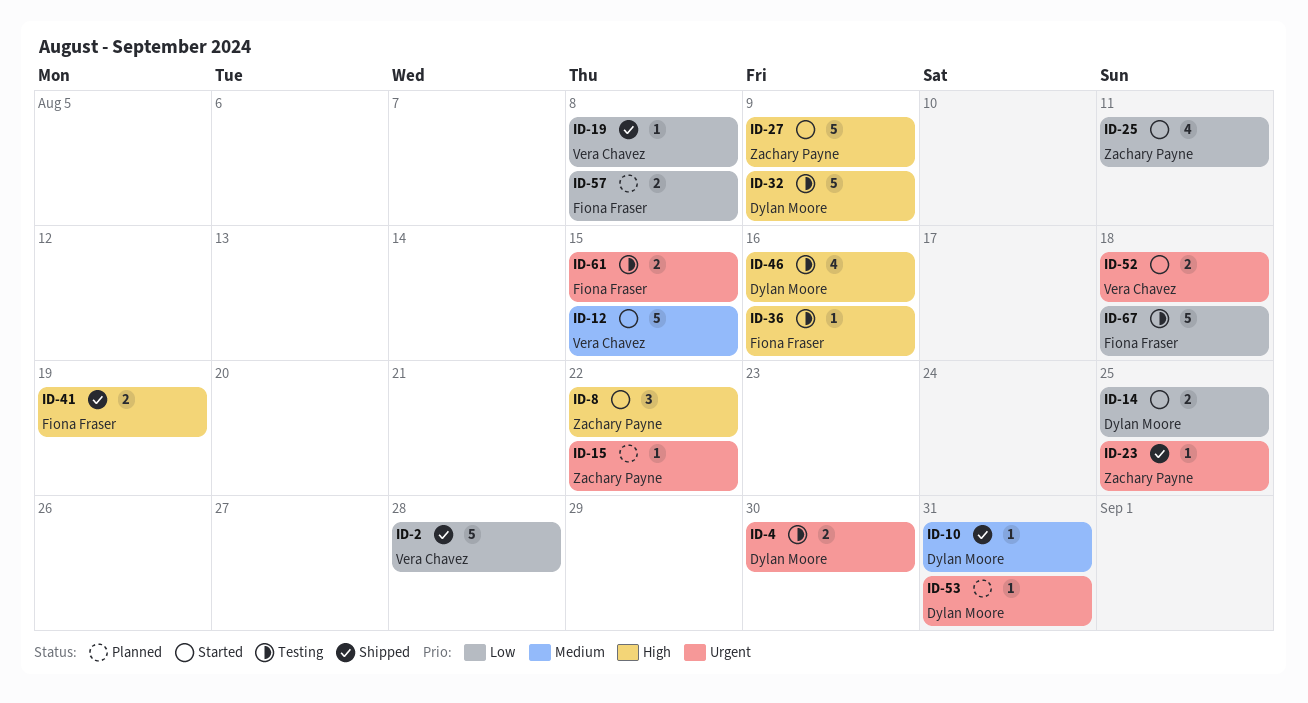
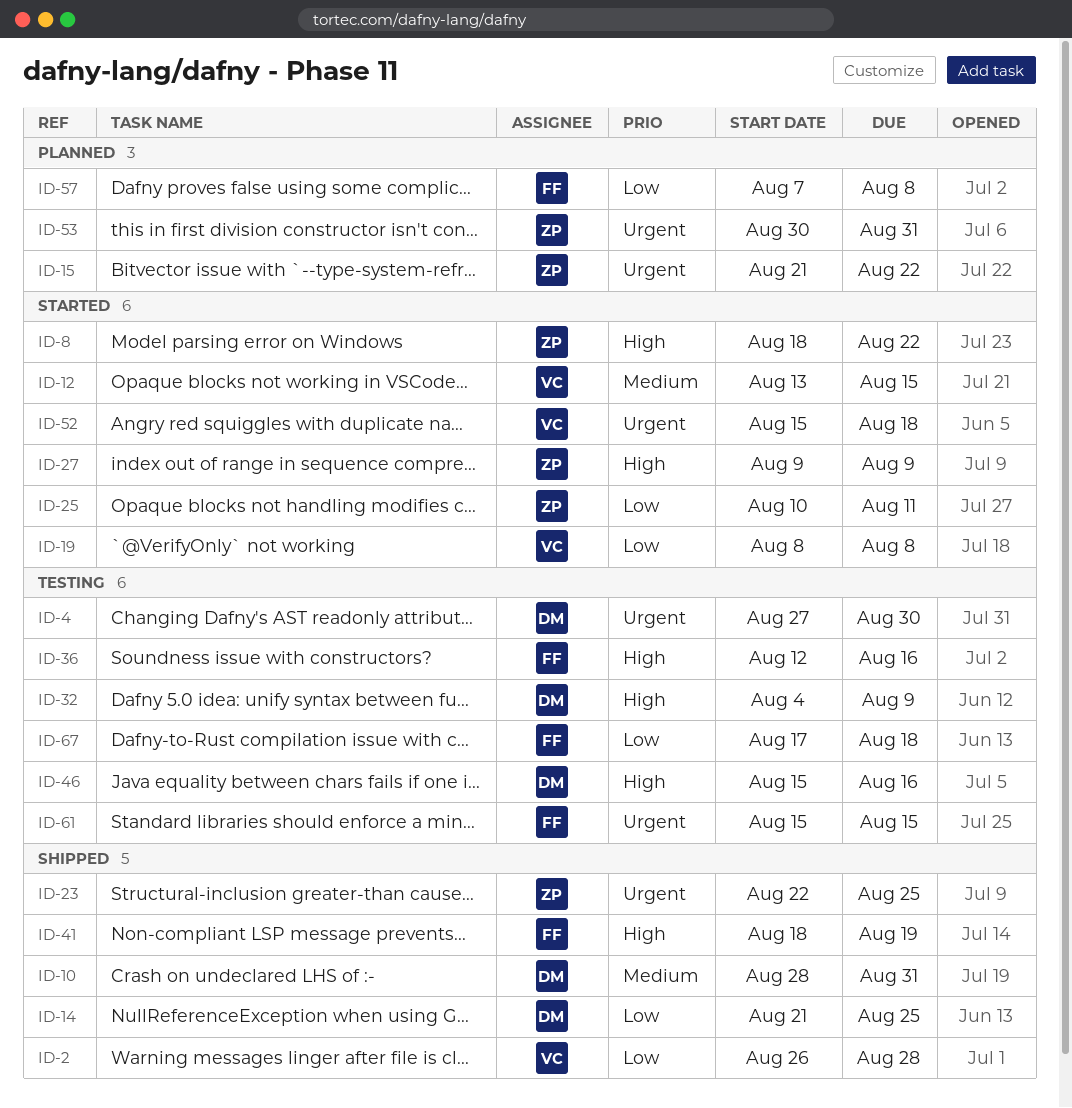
ID-14, status: Started -> Shipped
ID-19, status: Shipped -> Started
ID-53, owner: Dylan Moore -> Zachary Payne

